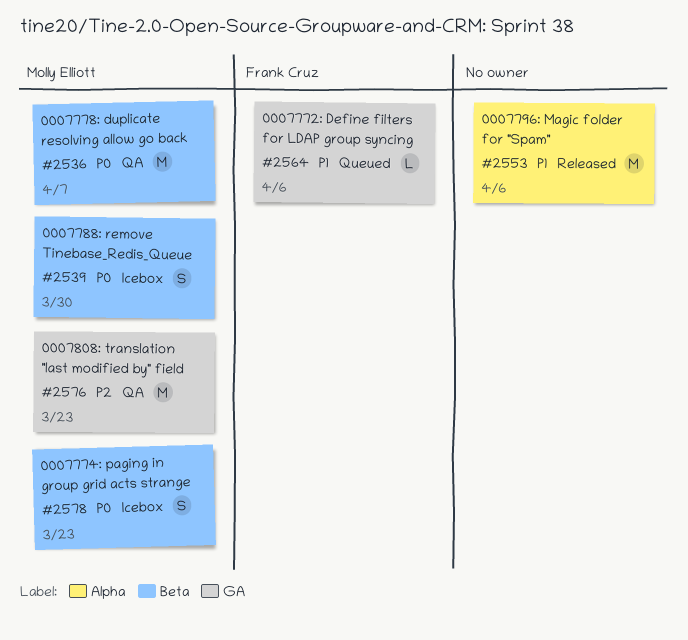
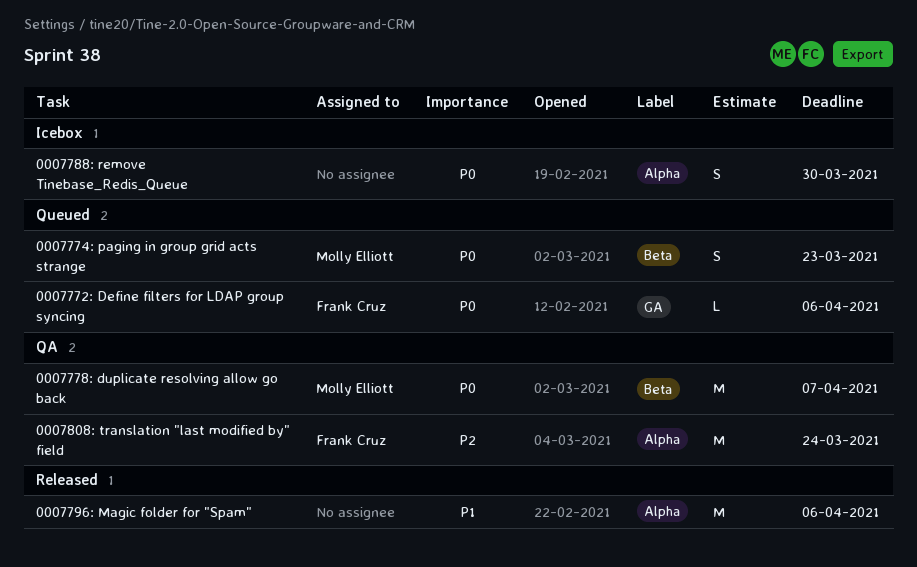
0007772: Define filters for LDAP group syncing, priority: P1 -> P0
0007774: paging in group grid acts strange, status: Icebox -> Queued
0007788: remove Tinebase_Redis_Queue, owner: Molly Elliott -> none
0007788: remove Tinebase_Redis_Queue, label: Beta -> Alpha
0007808: translation "last modified by" field, owner: Molly Elliott -> Frank Cruz
0007808: translation "last modified by" field, label: GA -> Alpha
0007808: translation "last modified by" field, due: Mar 23 -> Mar 24

